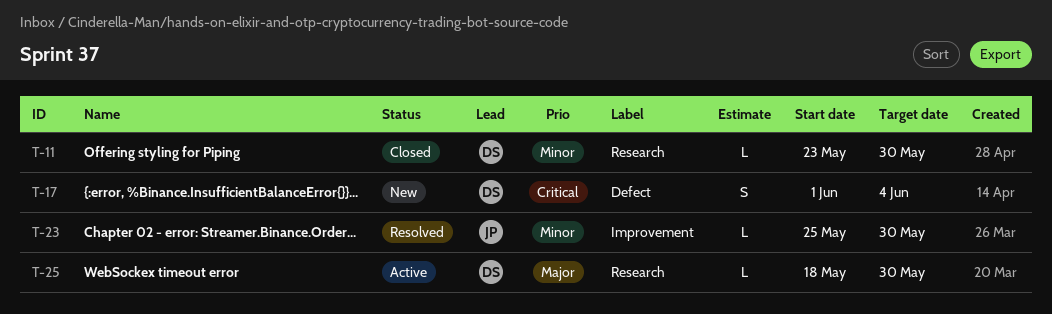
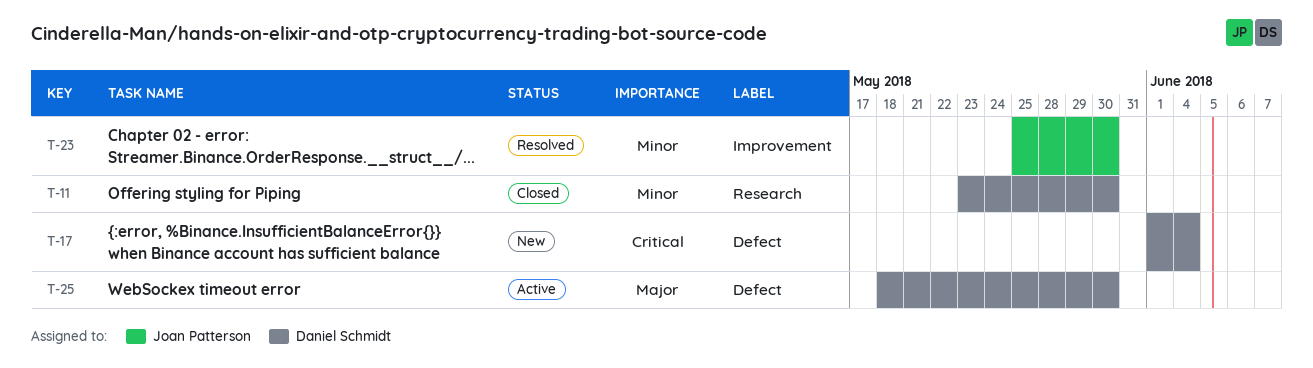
T-25, label: Research -> Defect

